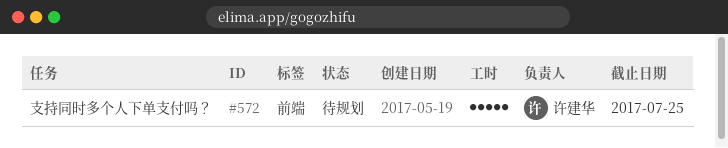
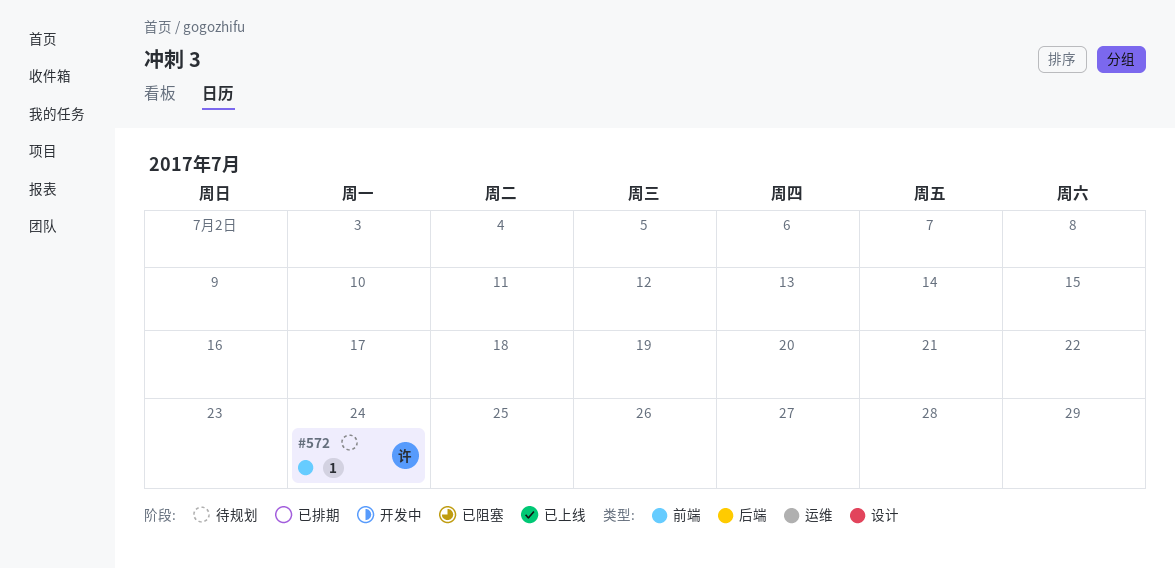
#572, estimate: 5 -> 1
#572, due: Jul 25 -> Jul 24

